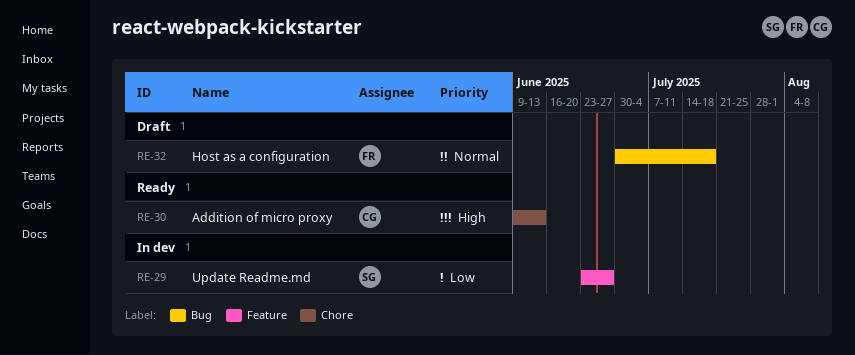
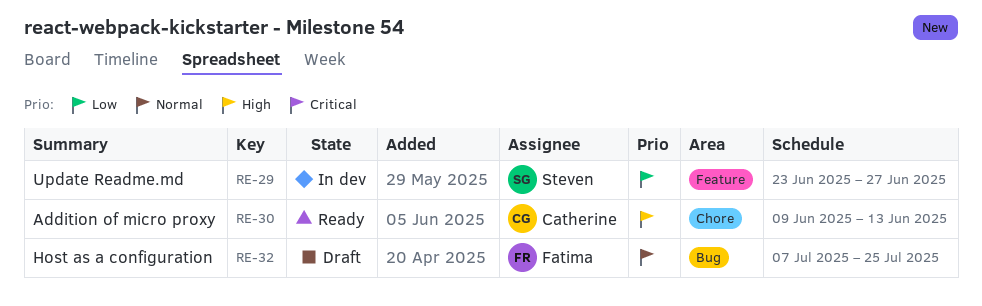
RE-32, start: Jun 30 -> Jul 7
RE-32, due: Jul 18 -> Jul 25

